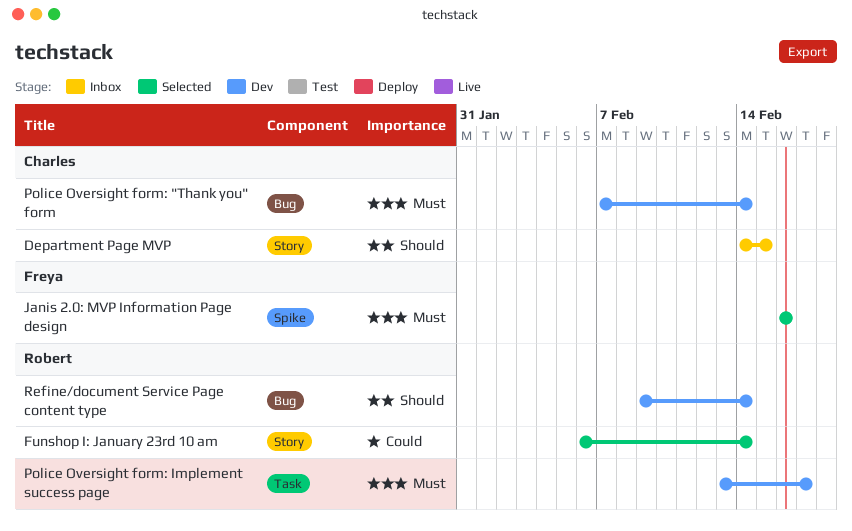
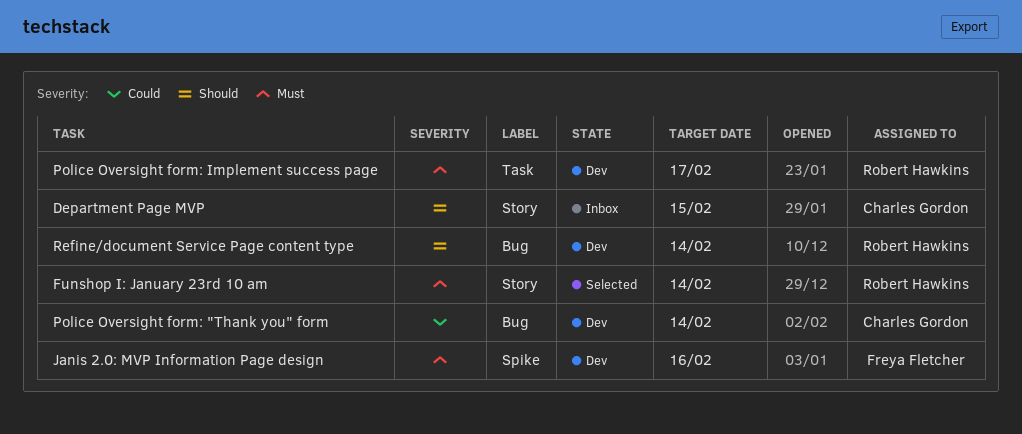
Funshop I: January 23rd 10 am, priority: Could -> Must
Janis 2.0: MVP Information Page design, status: Selected -> Dev
Police Oversight form: "Thank you" form, priority: Must -> Could

